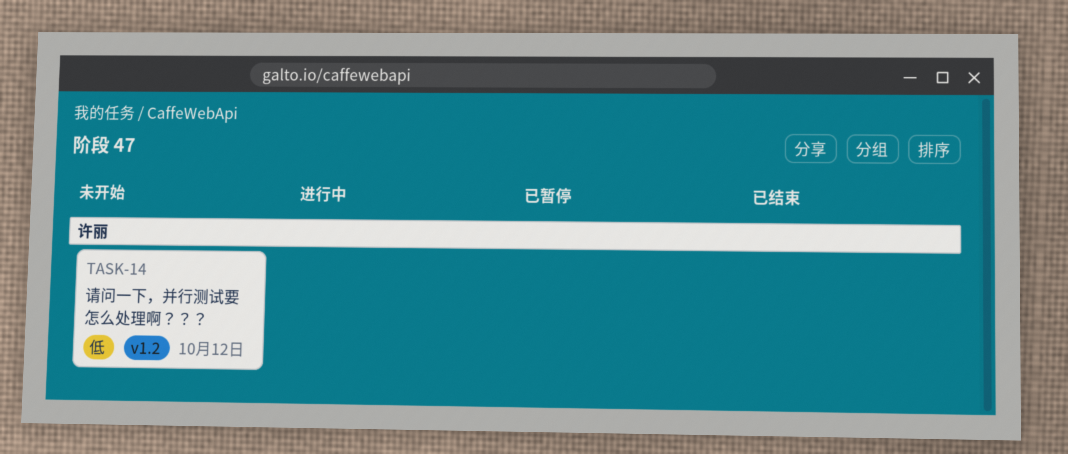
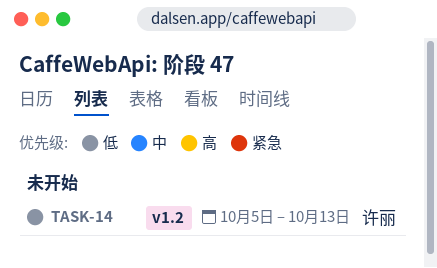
TASK-14, due: Oct 12 -> Oct 13

